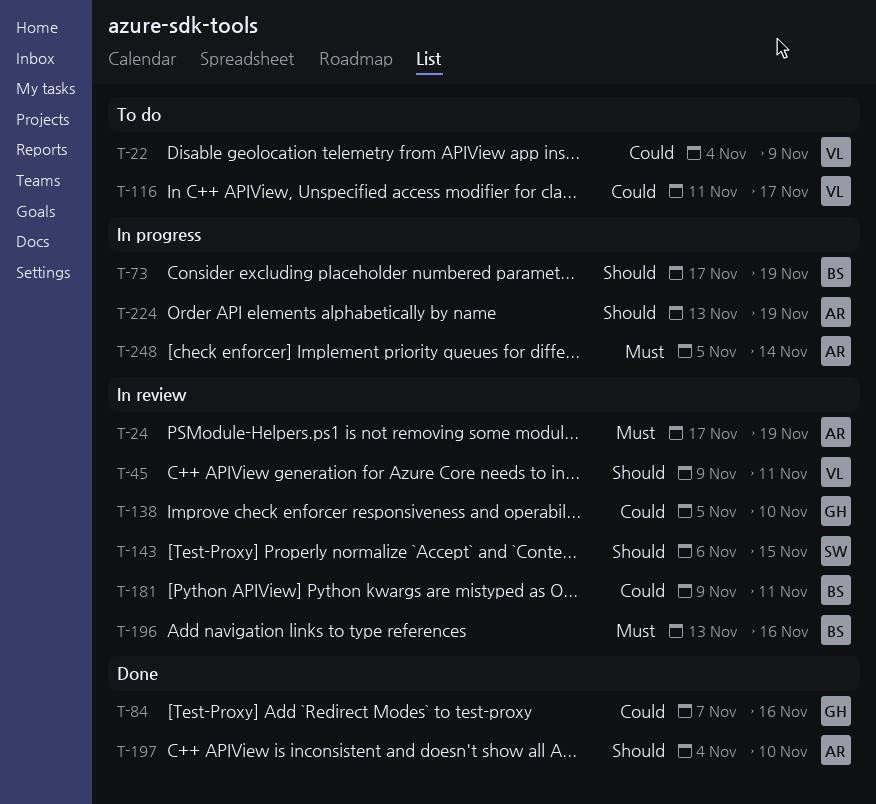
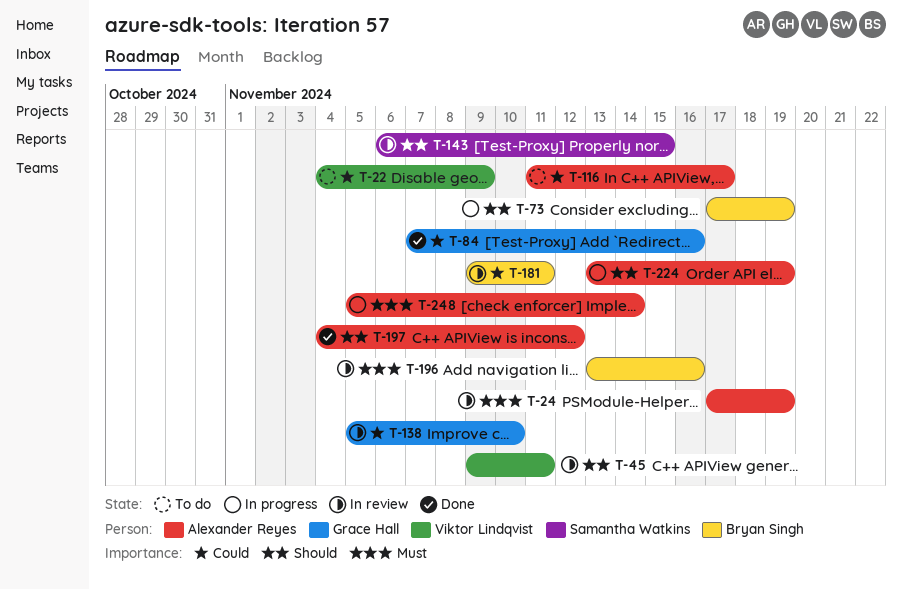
T-116, owner: Viktor Lindqvist -> Alexander Reyes
T-197, due: Nov 10 -> Nov 12

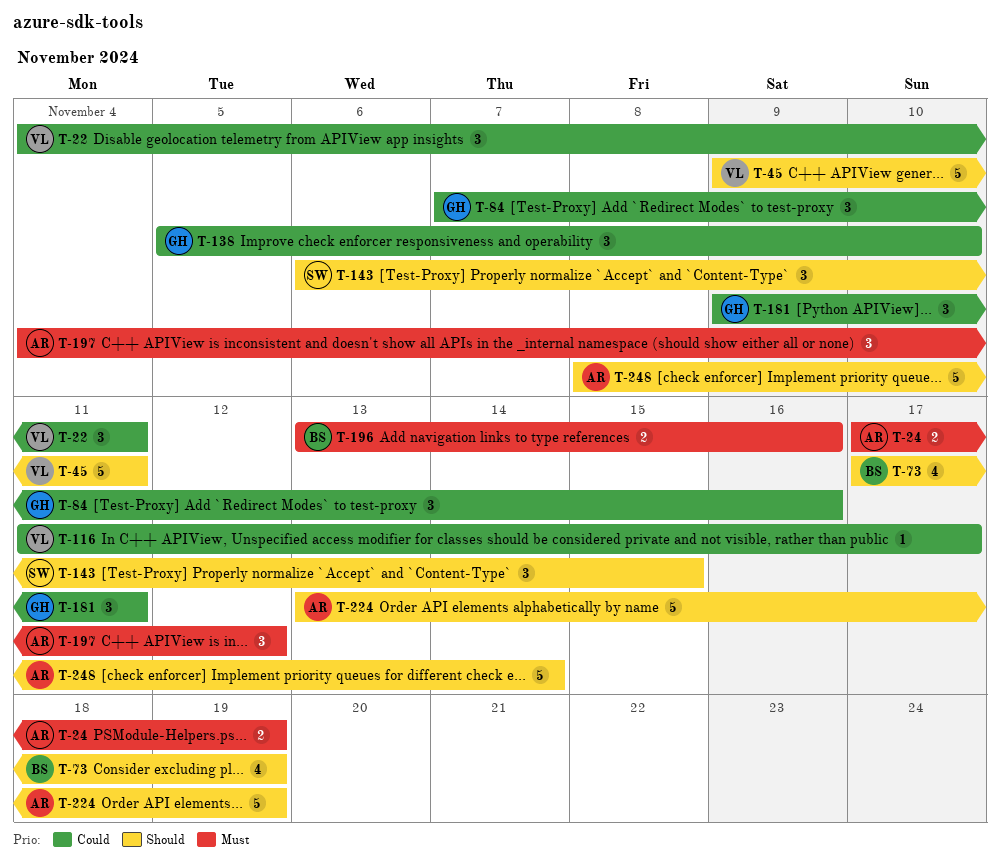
T-22, due: Nov 9 -> Nov 11
T-116, owner: Alexander Reyes -> Viktor Lindqvist
T-181, owner: Bryan Singh -> Grace Hall
T-197, priority: Should -> Must
T-248, priority: Must -> Should
T-248, start: Nov 5 -> Nov 8

